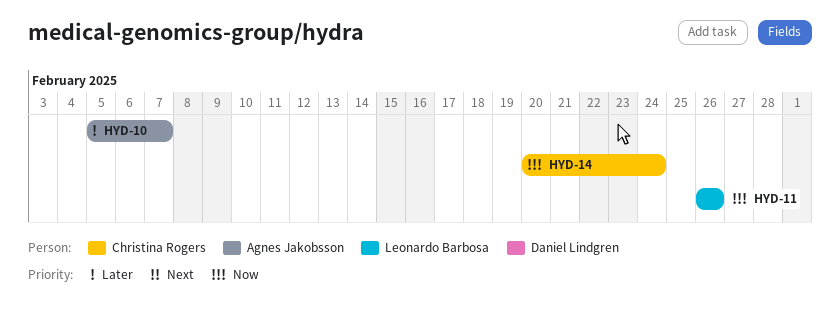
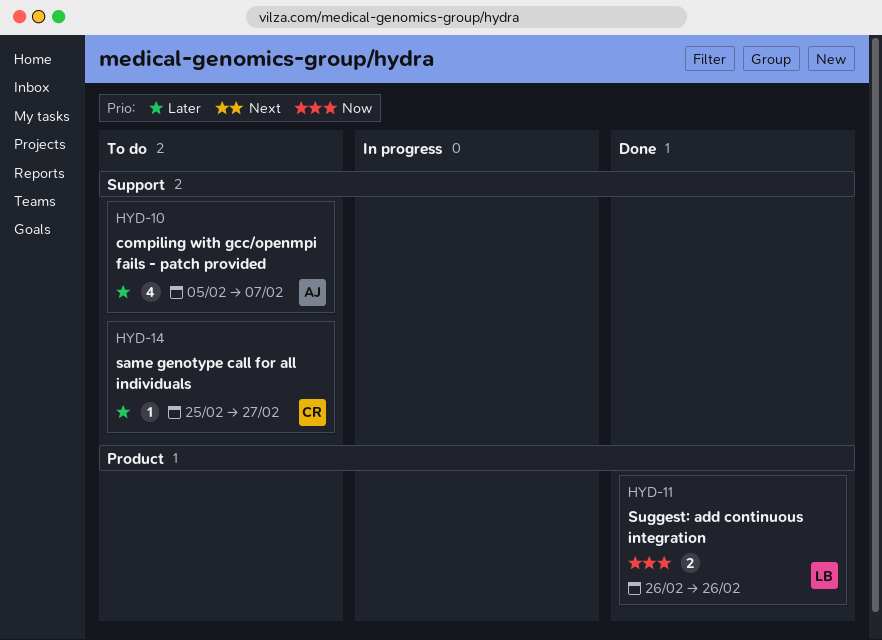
HYD-14, priority: Now -> Later
HYD-14, start: Feb 20 -> Feb 25
HYD-14, due: Feb 24 -> Feb 27

